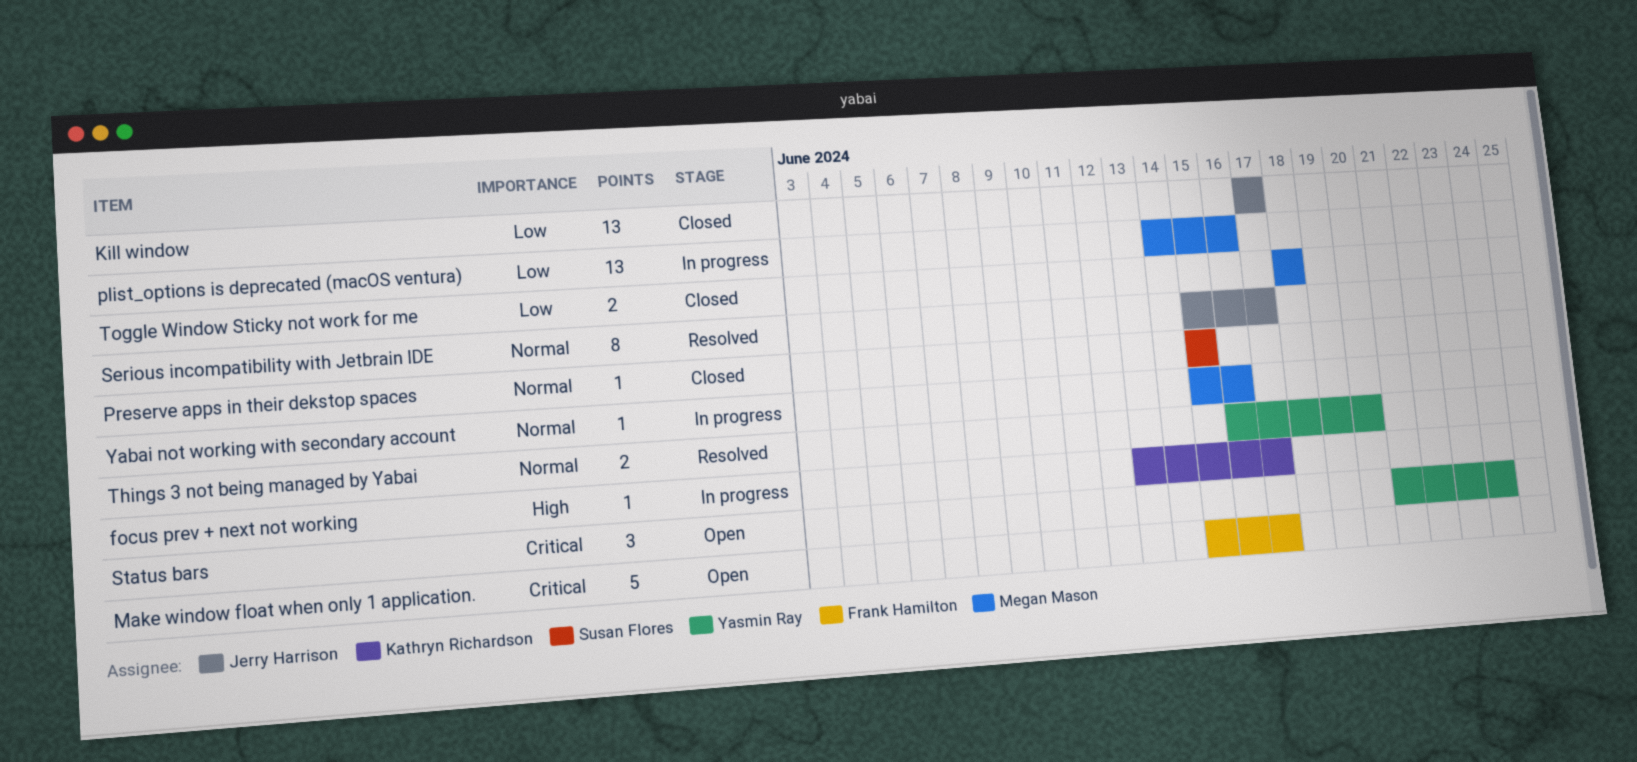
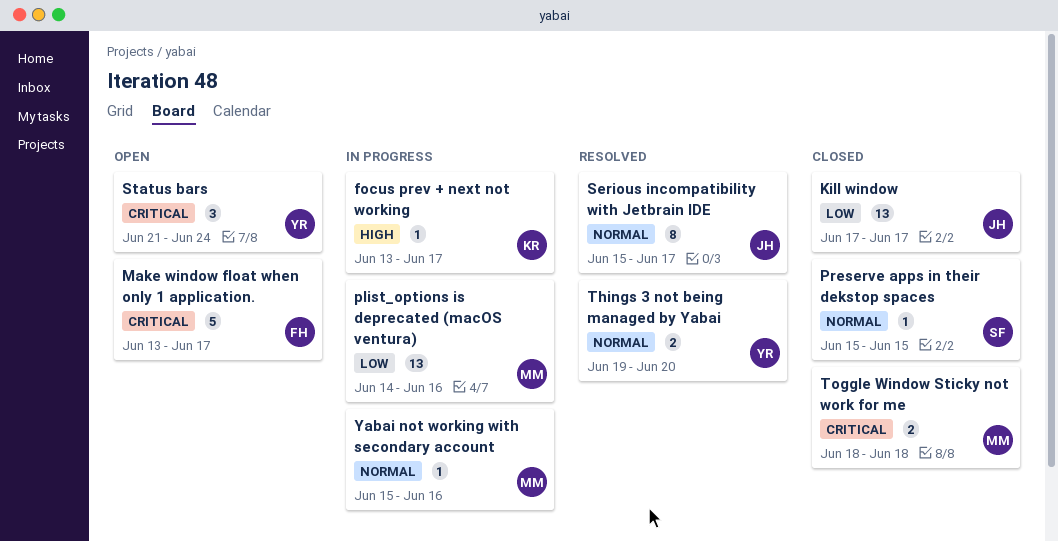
Make window float when only 1 application., start: Jun 15 -> Jun 13
Things 3 not being managed by Yabai, start: Jun 16 -> Jun 19
Toggle Window Sticky not work for me, priority: Low -> Critical

